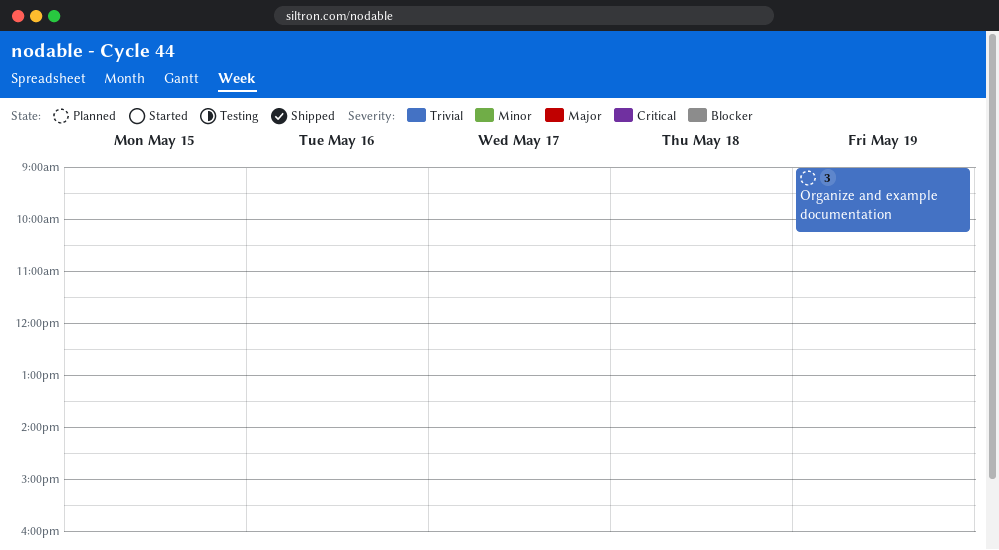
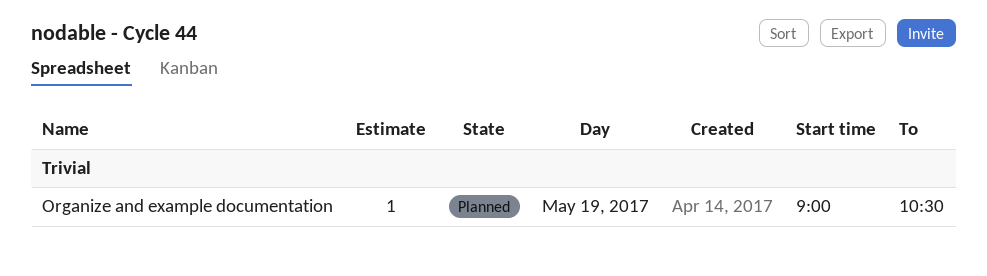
Organize and example documentation, estimate: 3 -> 1
Organize and example documentation, ends: 10:15 -> 10:30

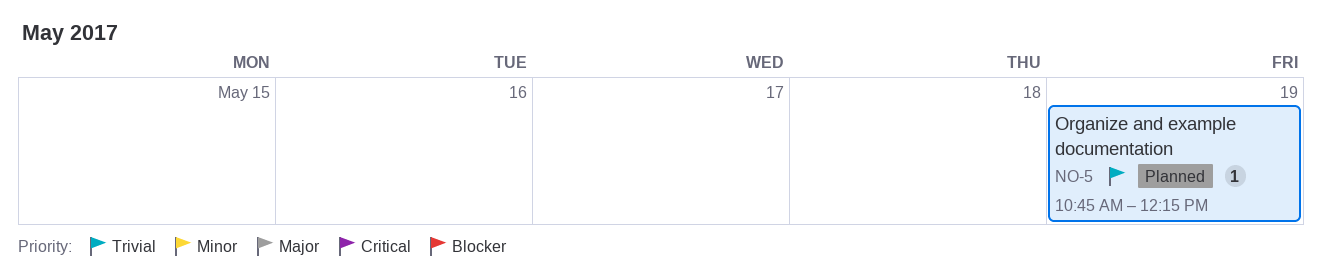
Organize and example documentation, begins: 09:00 -> 10:45
Organize and example documentation, ends: 10:30 -> 12:15

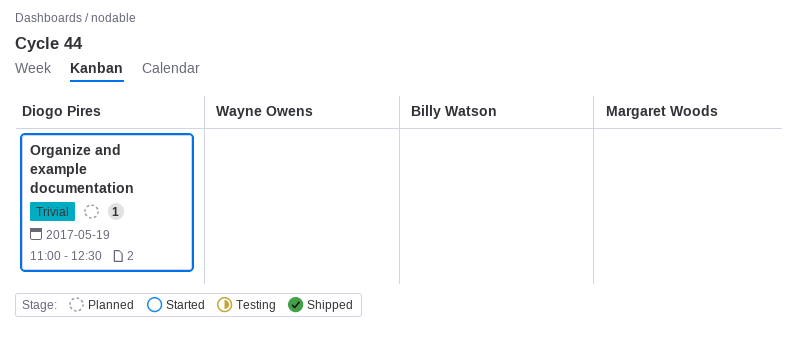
Organize and example documentation, begins: 10:45 -> 11:00
Organize and example documentation, ends: 12:15 -> 12:30

